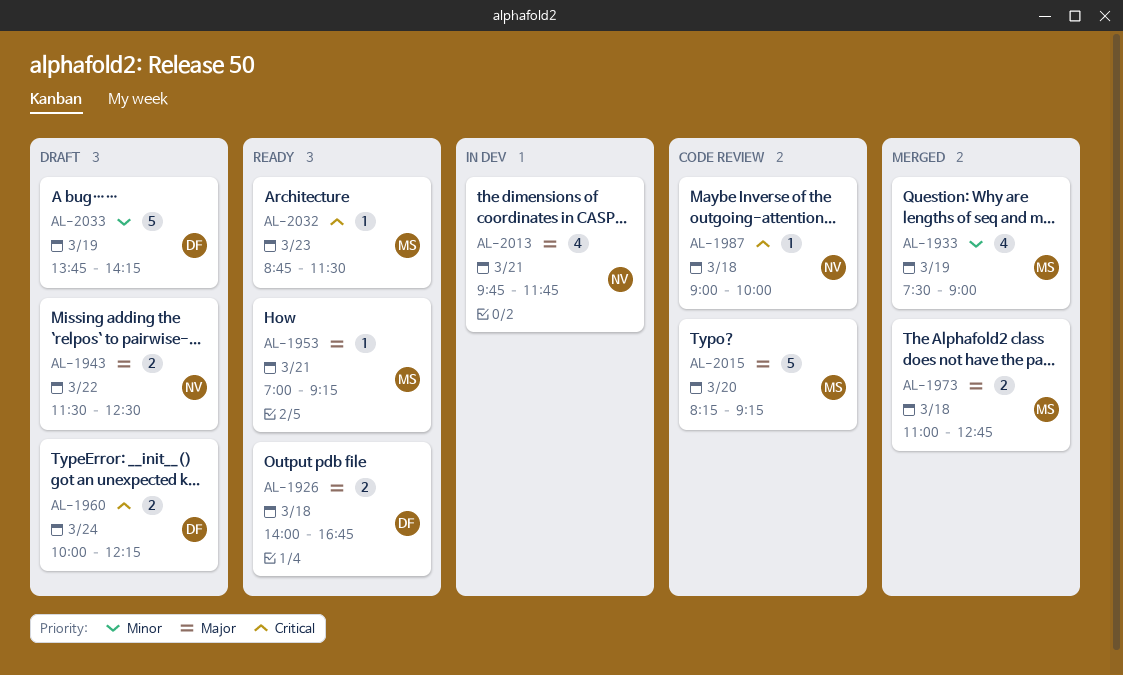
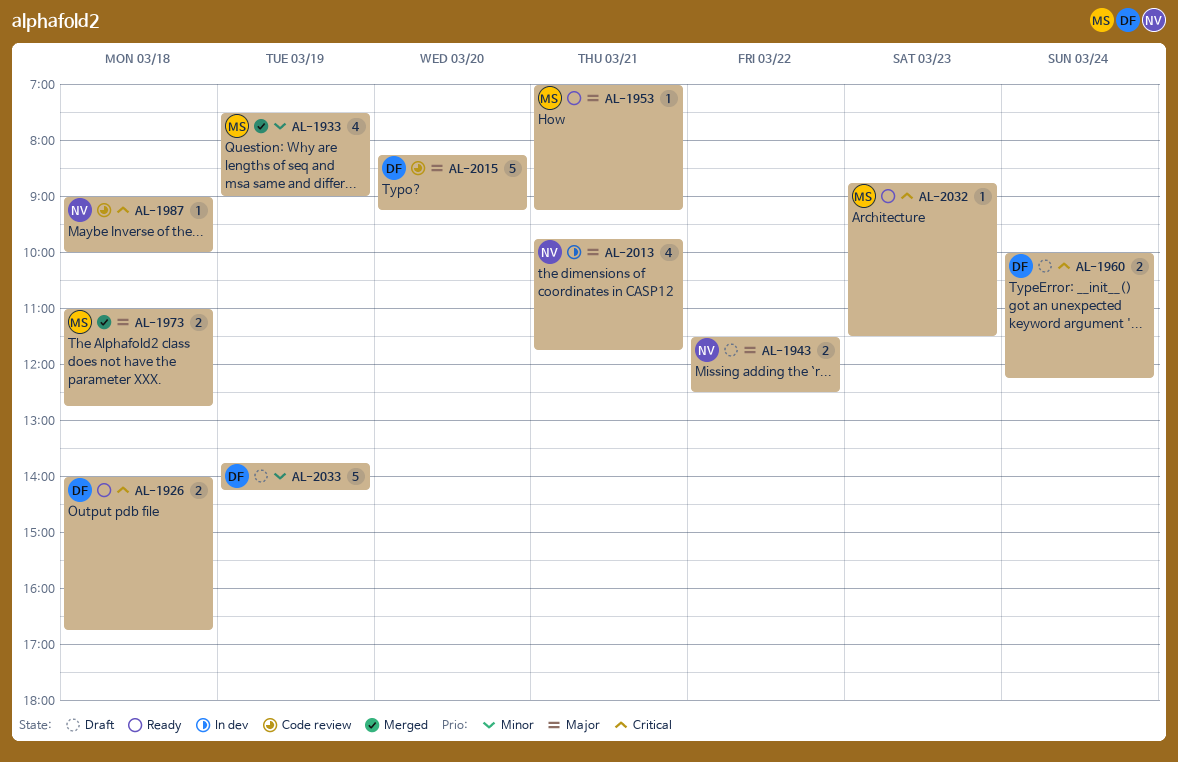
AL-1926, priority: Major -> Critical
AL-2015, owner: MS -> DF

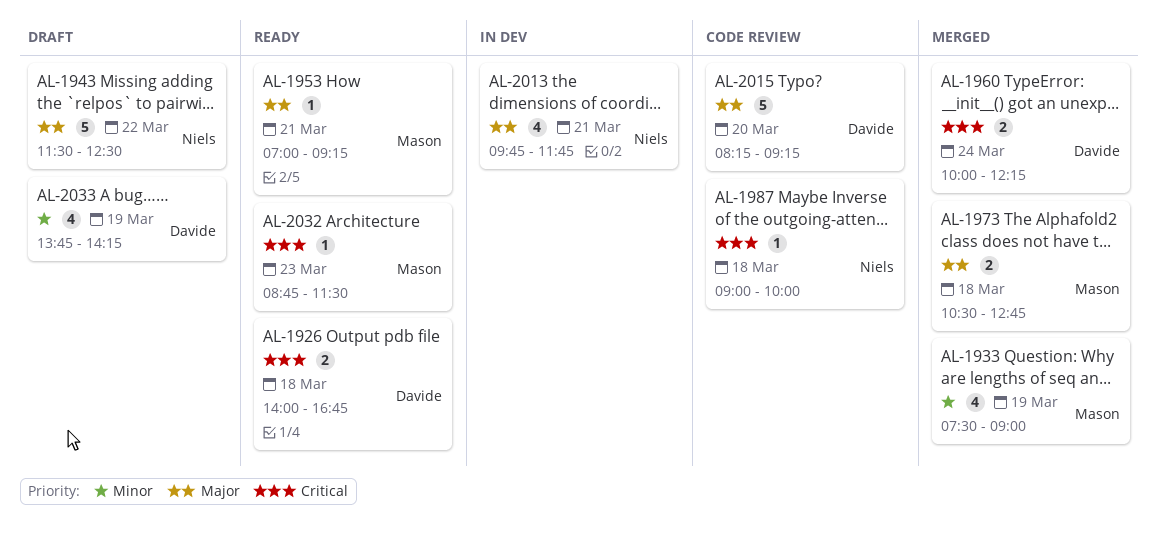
AL-1943, estimate: 2 -> 5
AL-1960, status: Draft -> Merged
AL-1973, begins: 11:00 -> 10:30
AL-2033, estimate: 5 -> 4

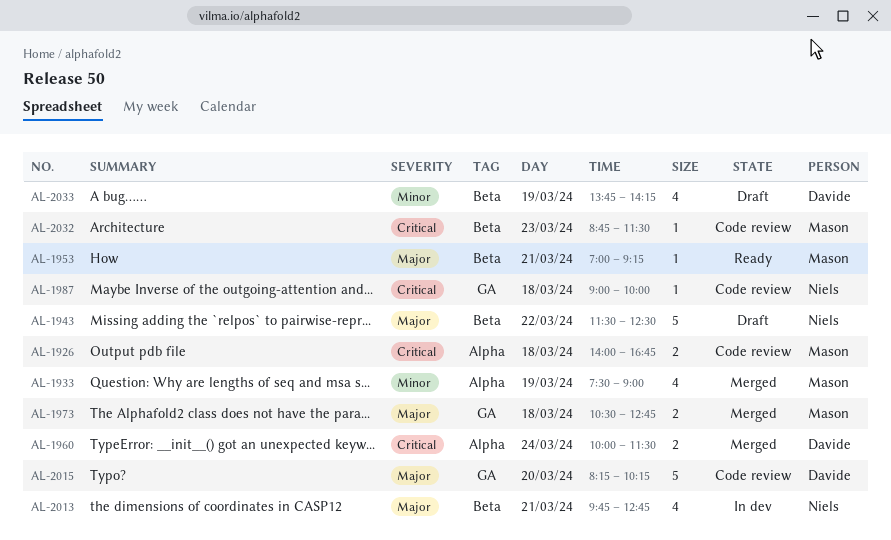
AL-1926, status: Ready -> Code review
AL-1926, owner: Davide -> Mason
AL-1960, ends: 12:15 -> 11:30
AL-2013, ends: 11:45 -> 12:45
AL-2015, ends: 09:15 -> 10:15
AL-2032, status: Ready -> Code review

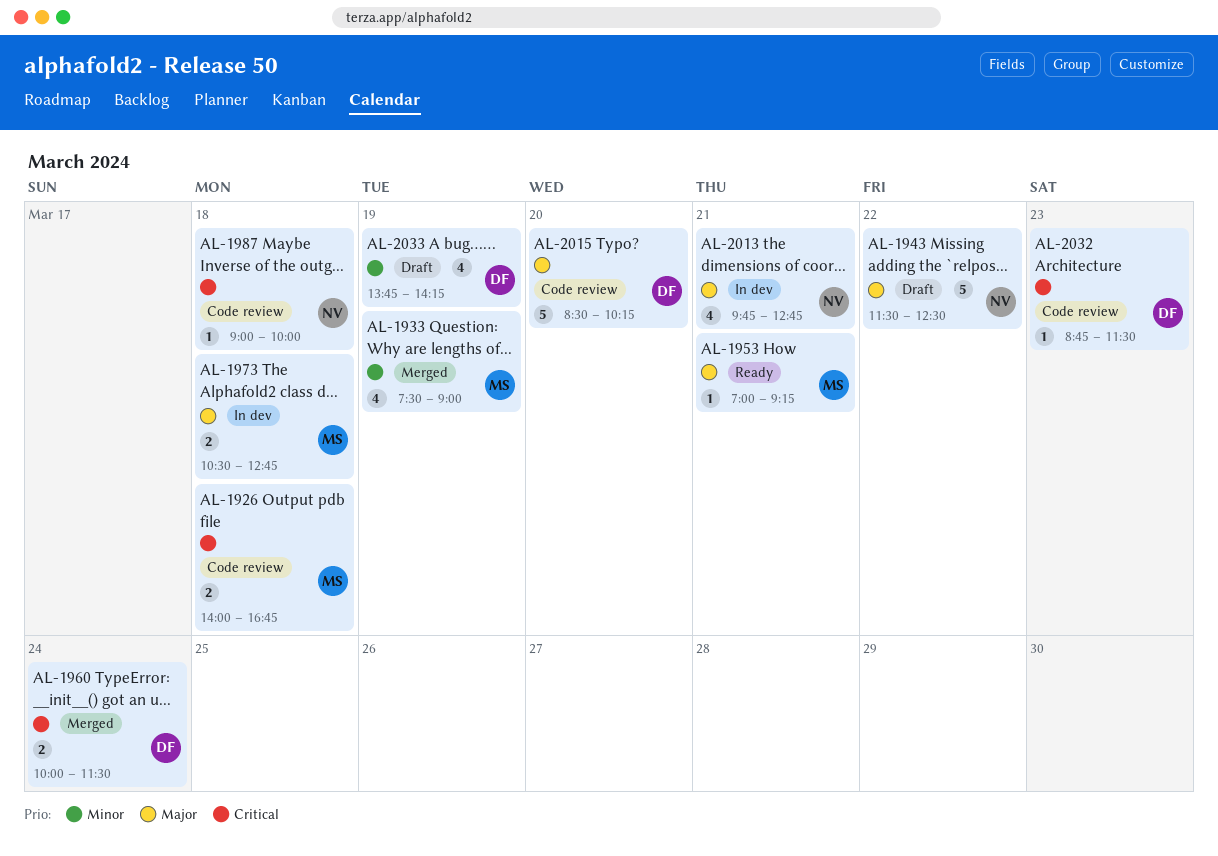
AL-1973, status: Merged -> In dev
AL-2015, begins: 08:15 -> 08:30
AL-2032, owner: Mason -> Davide

